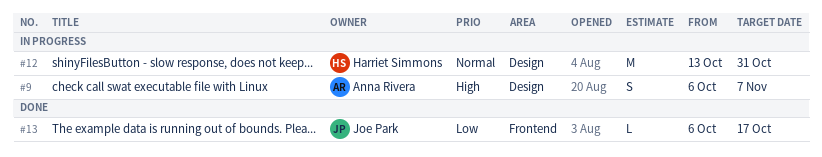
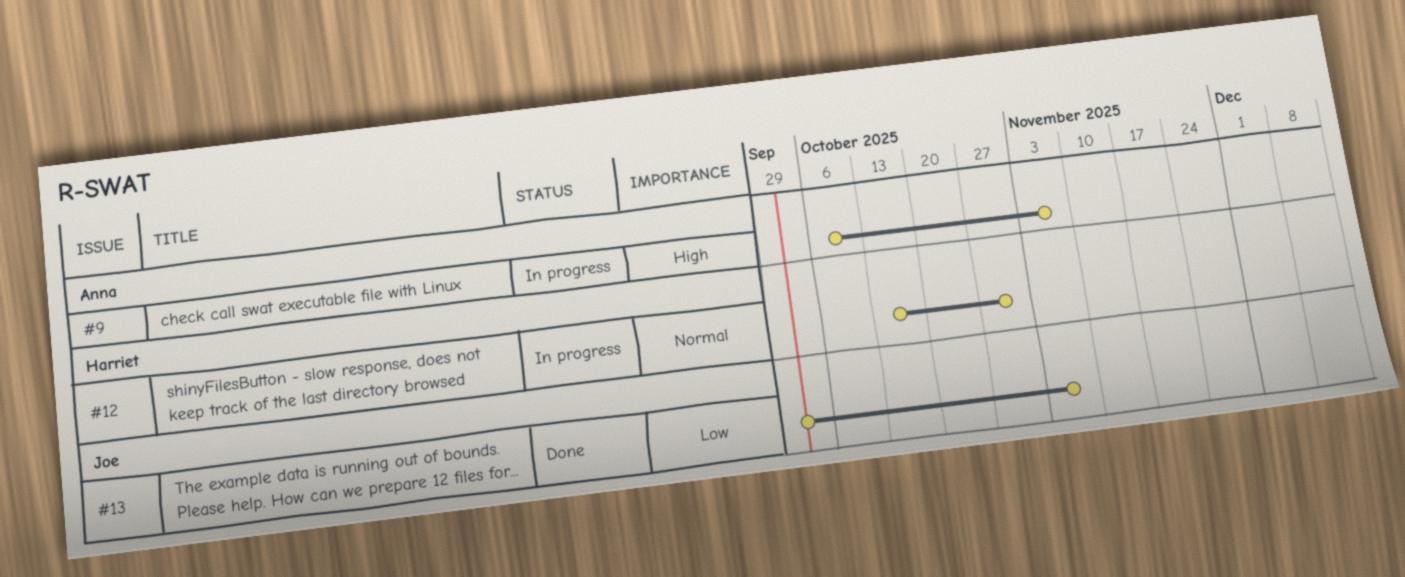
#13, start: Oct 6 -> Sep 29
#13, due: Oct 17 -> Nov 7

